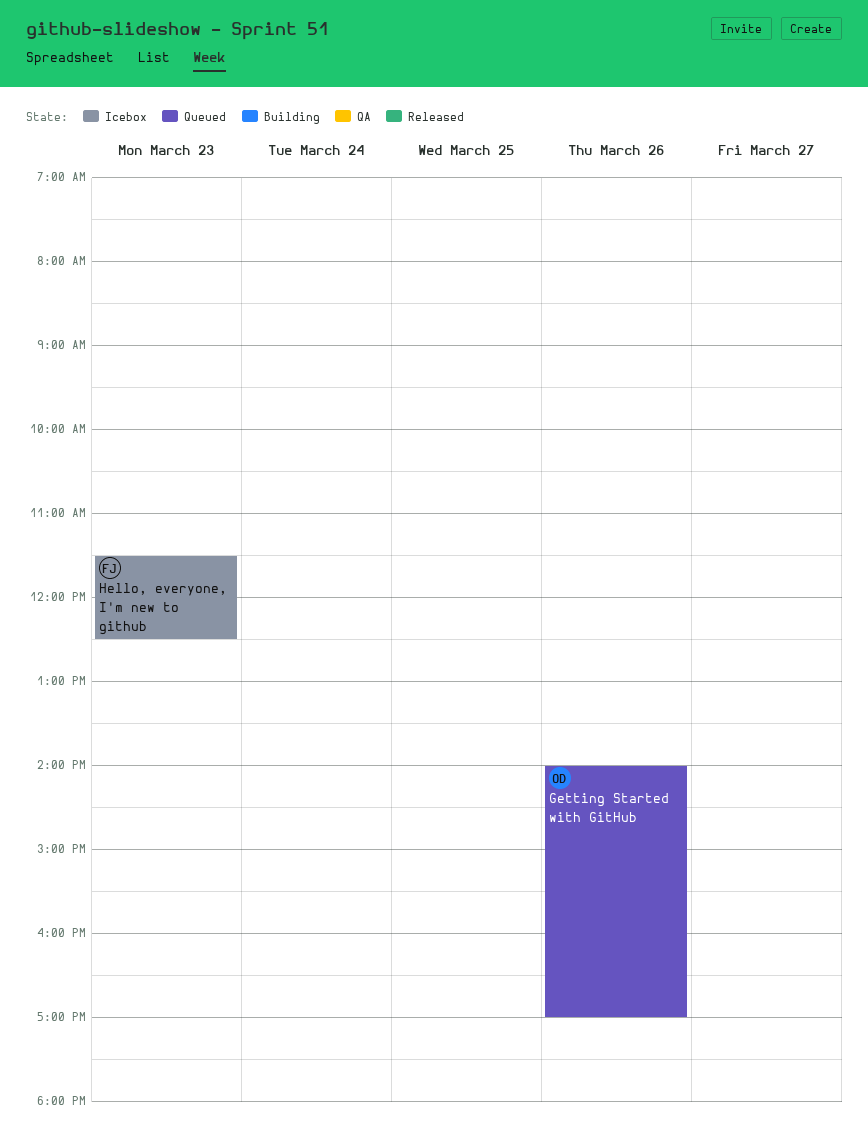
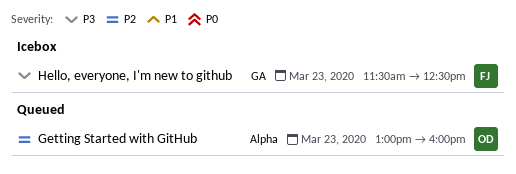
Getting Started with GitHub, day: Mar 26 -> Mar 23
Getting Started with GitHub, begins: 14:00 -> 13:00
Getting Started with GitHub, ends: 17:00 -> 16:00

